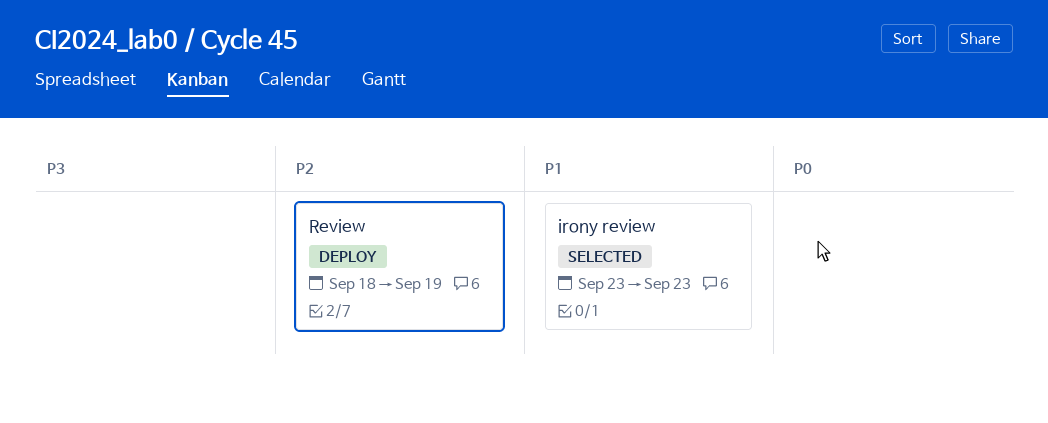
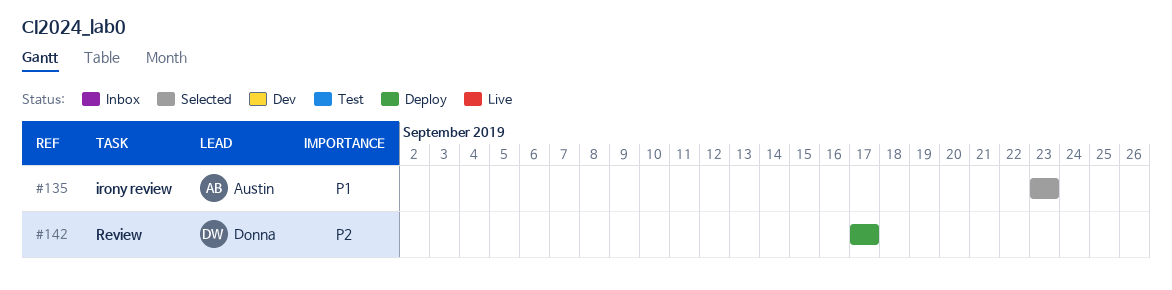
Review, start: Sep 18 -> Sep 17
Review, due: Sep 19 -> Sep 17

